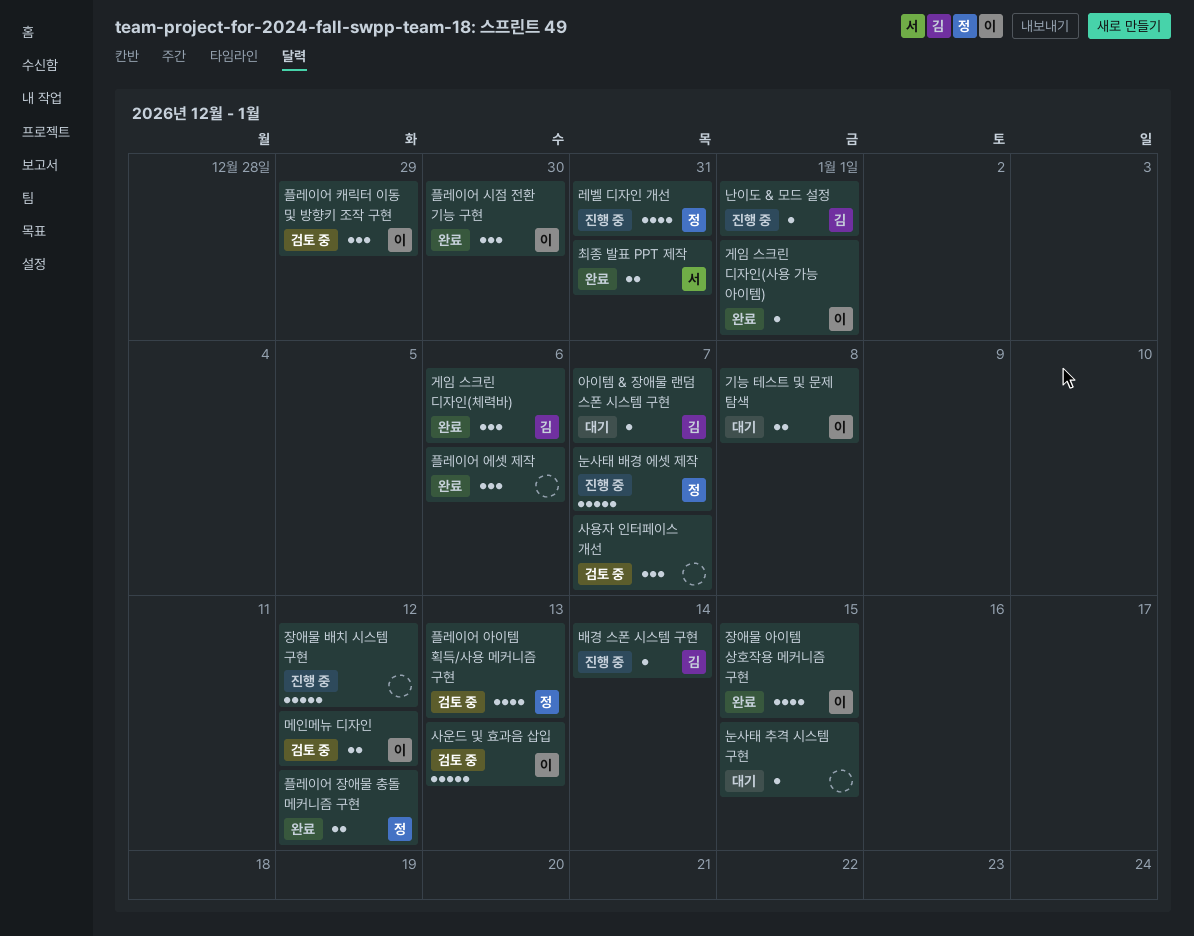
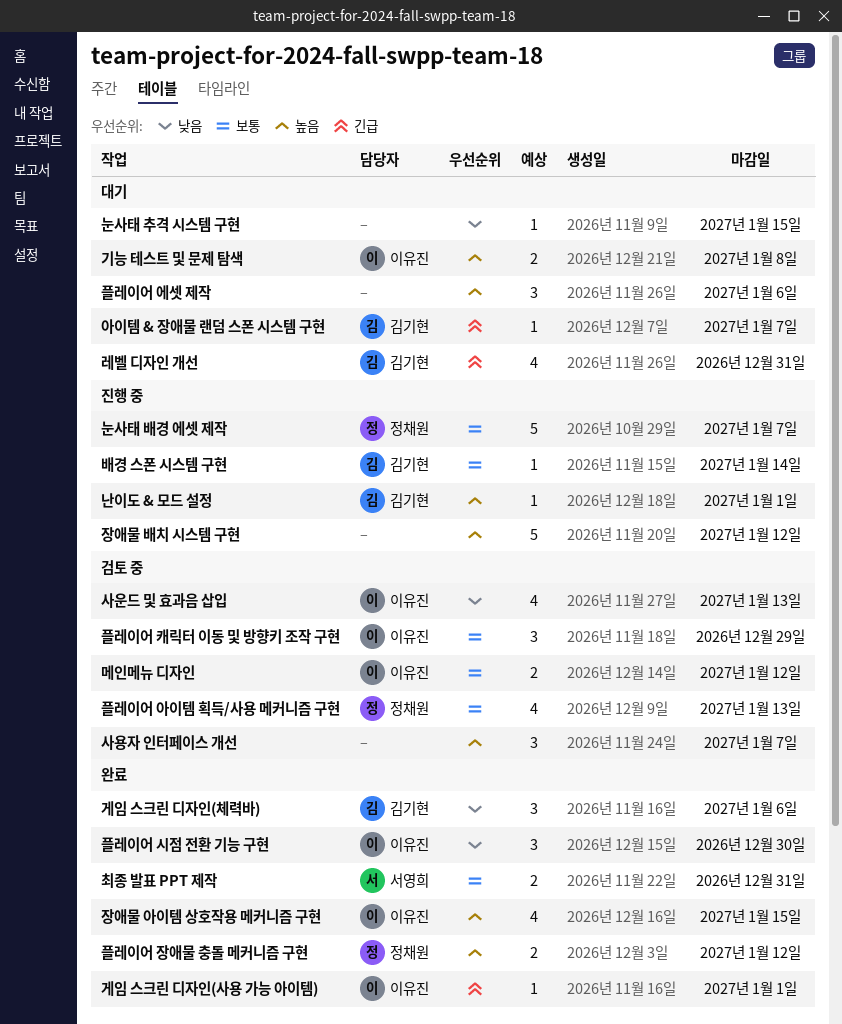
레벨 디자인 개선, status: 진행 중 -> 대기
레벨 디자인 개선, owner: 정채원 -> 김기현
사운드 및 효과음 삽입, estimate: 5 -> 4
플레이어 에셋 제작, status: 완료 -> 대기

